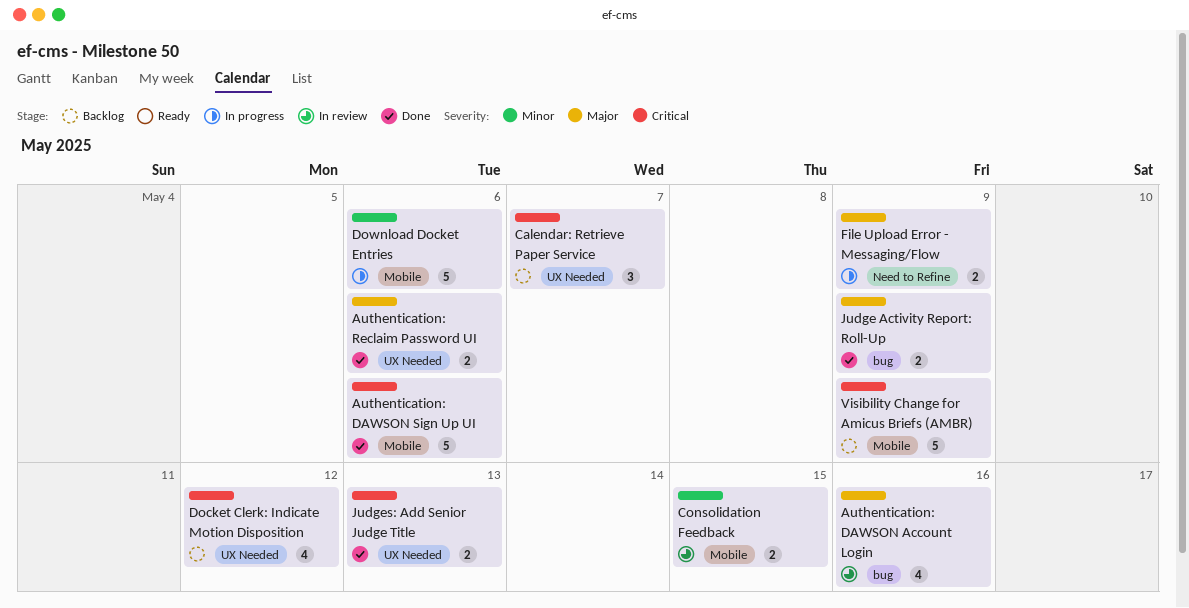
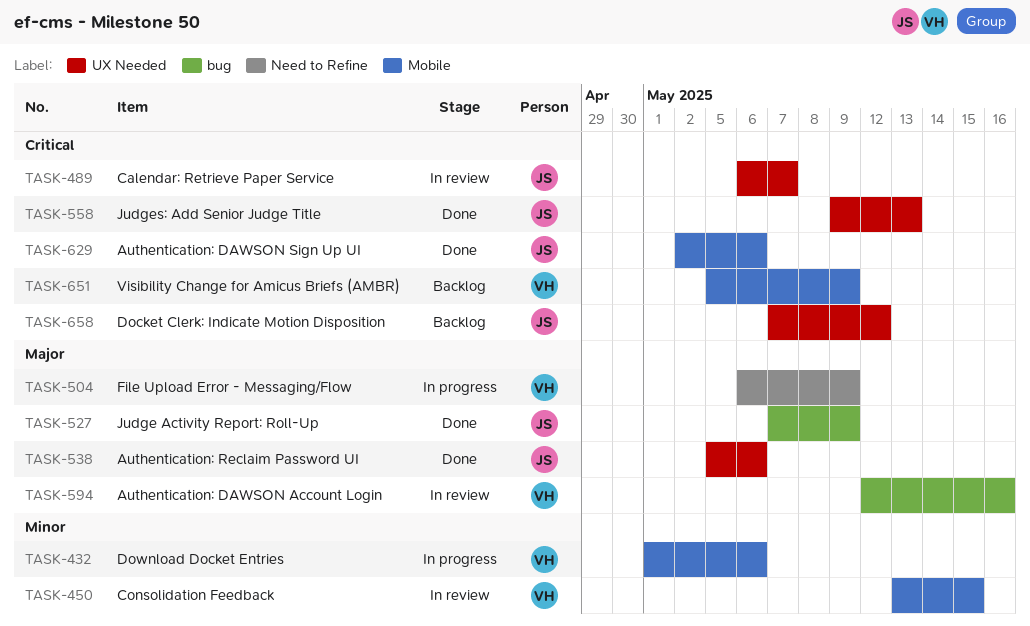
Calendar: Retrieve Paper Service, status: Backlog -> In review

